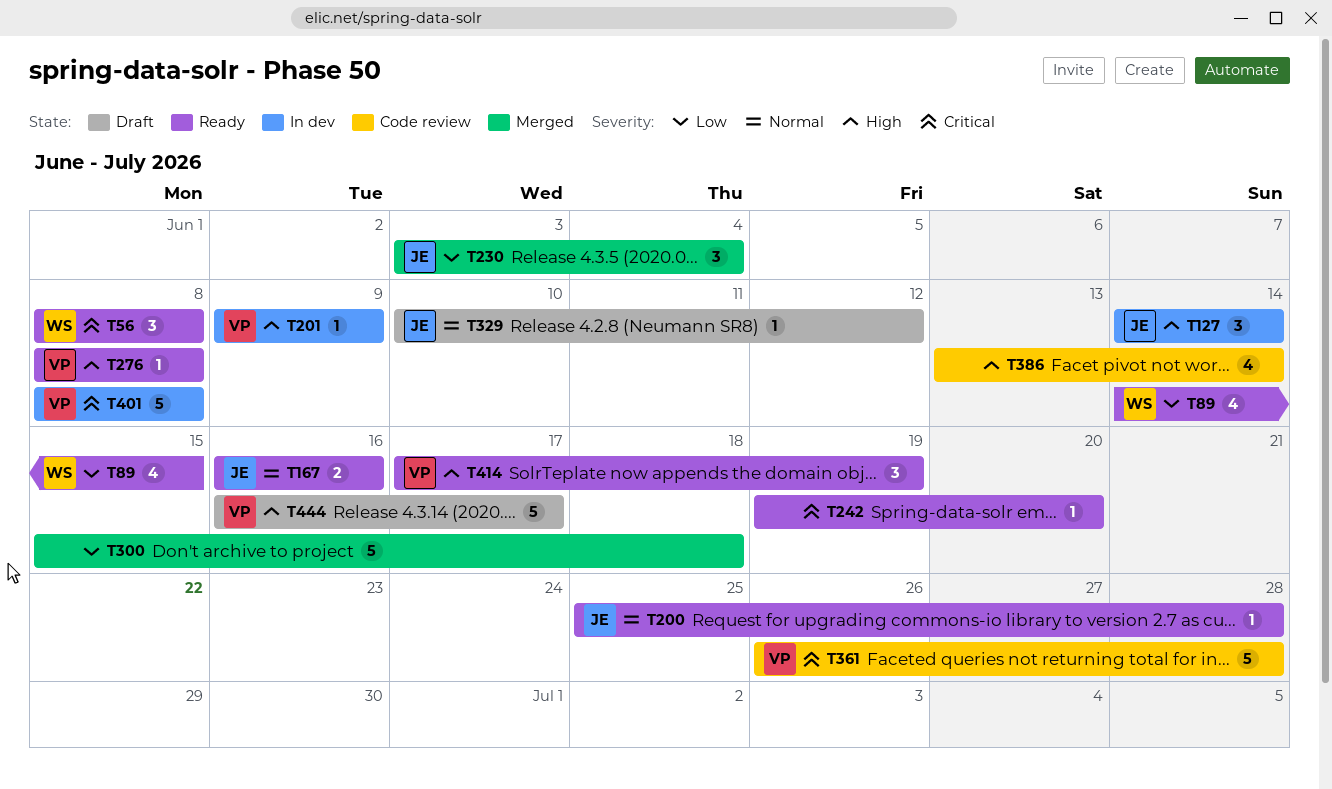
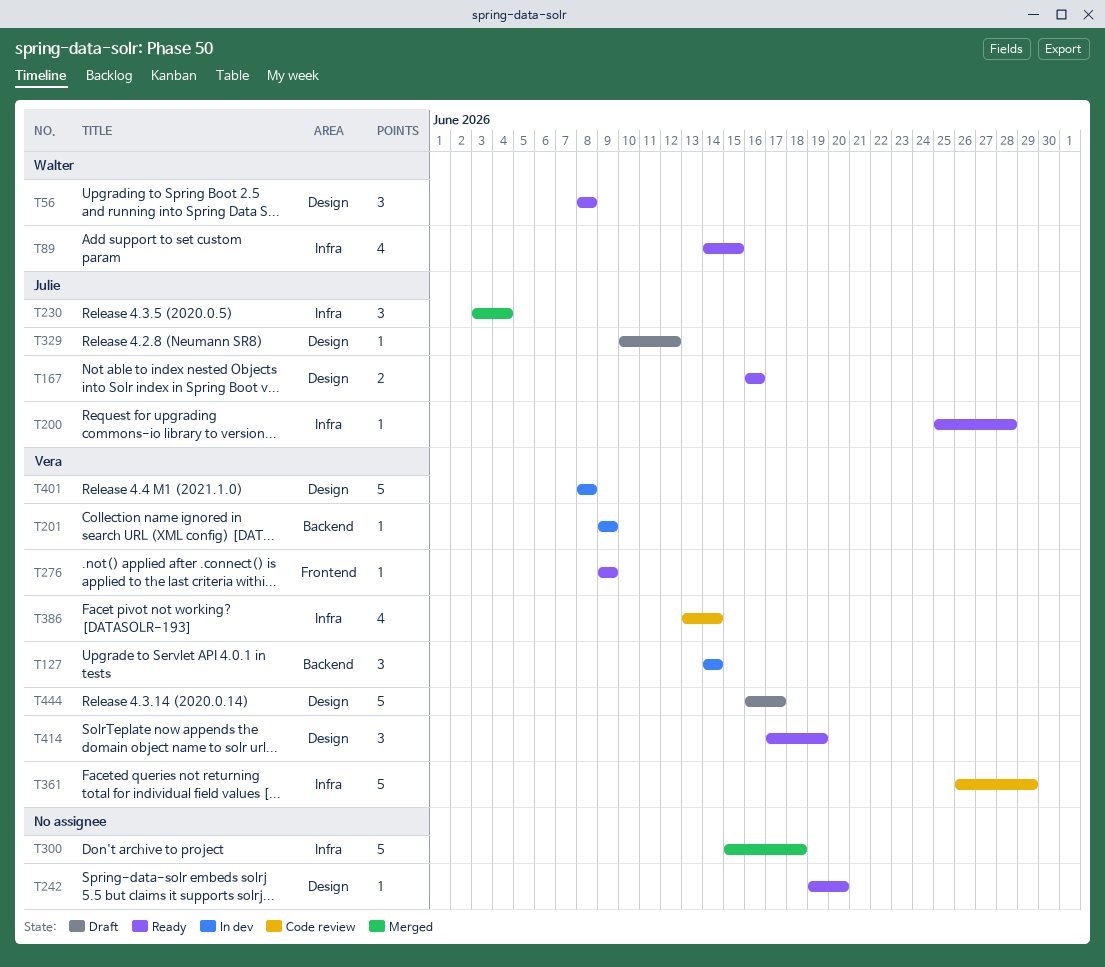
T127, owner: Julie -> Vera
T276, start: Jun 8 -> Jun 9
T276, due: Jun 8 -> Jun 9
T361, due: Jun 28 -> Jun 29
T386, owner: none -> Vera

